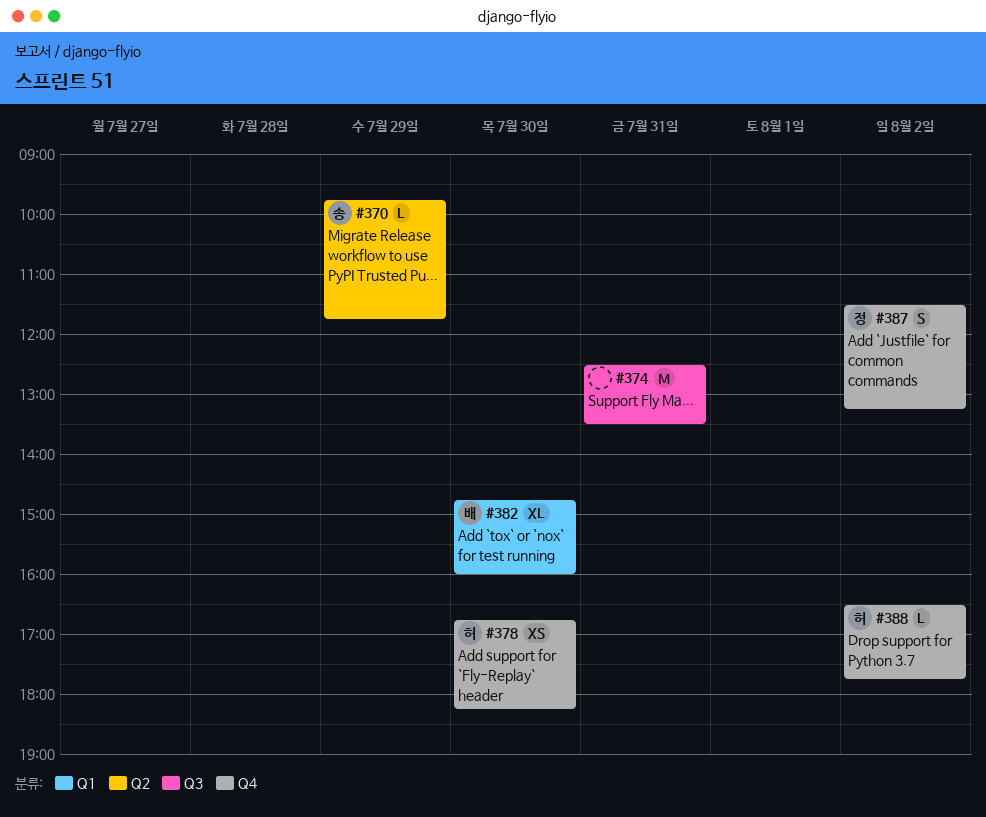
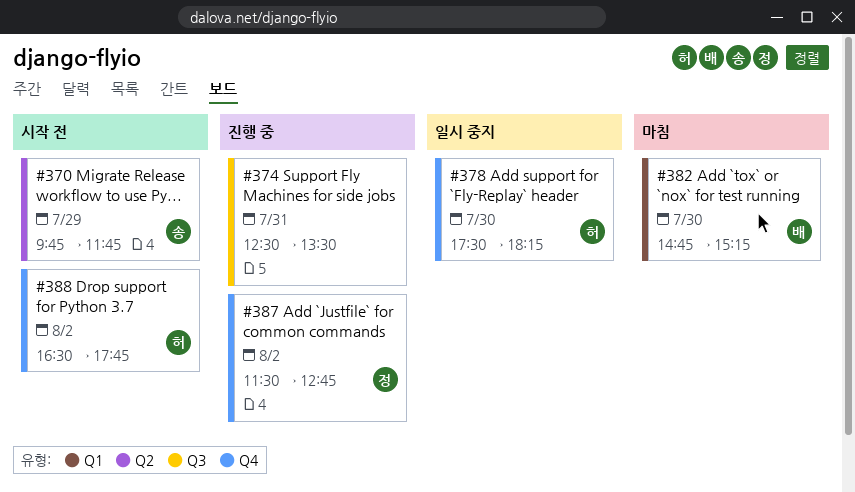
#378, begins: 16:45 -> 17:30
#382, ends: 16:00 -> 15:15
#387, ends: 13:15 -> 12:45

